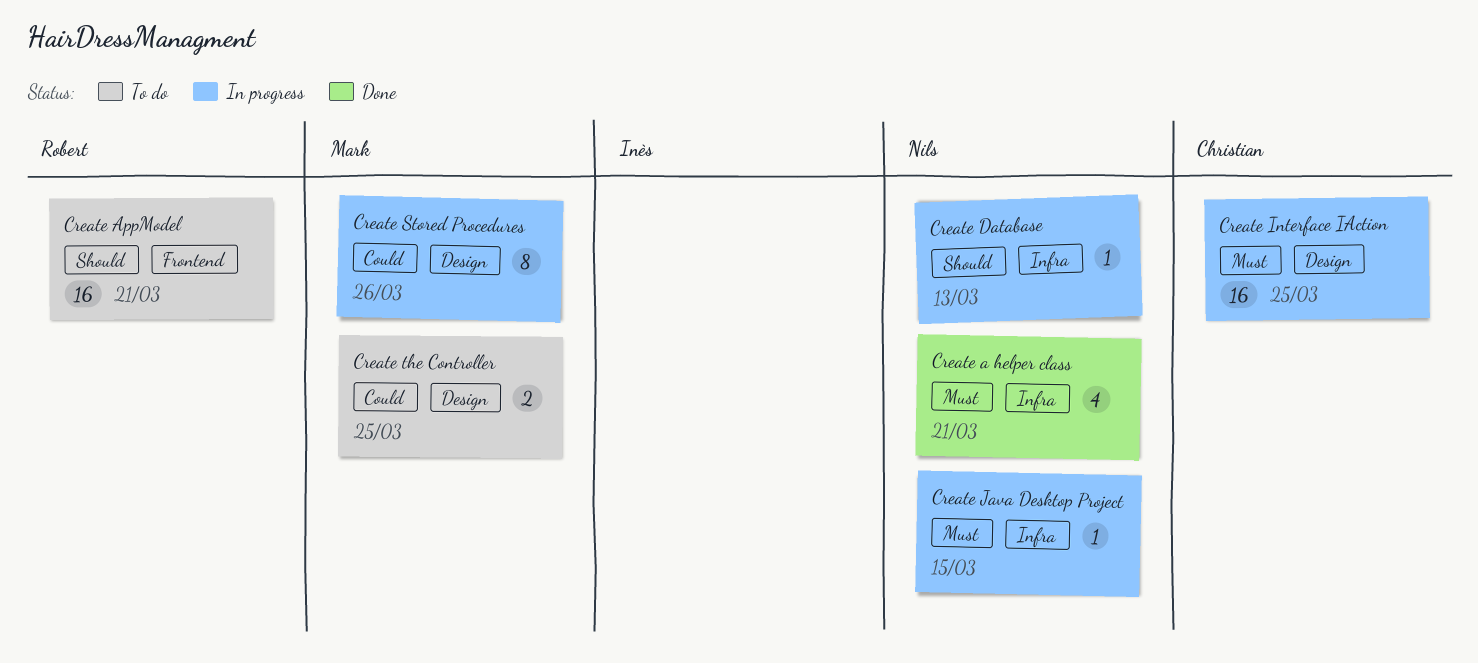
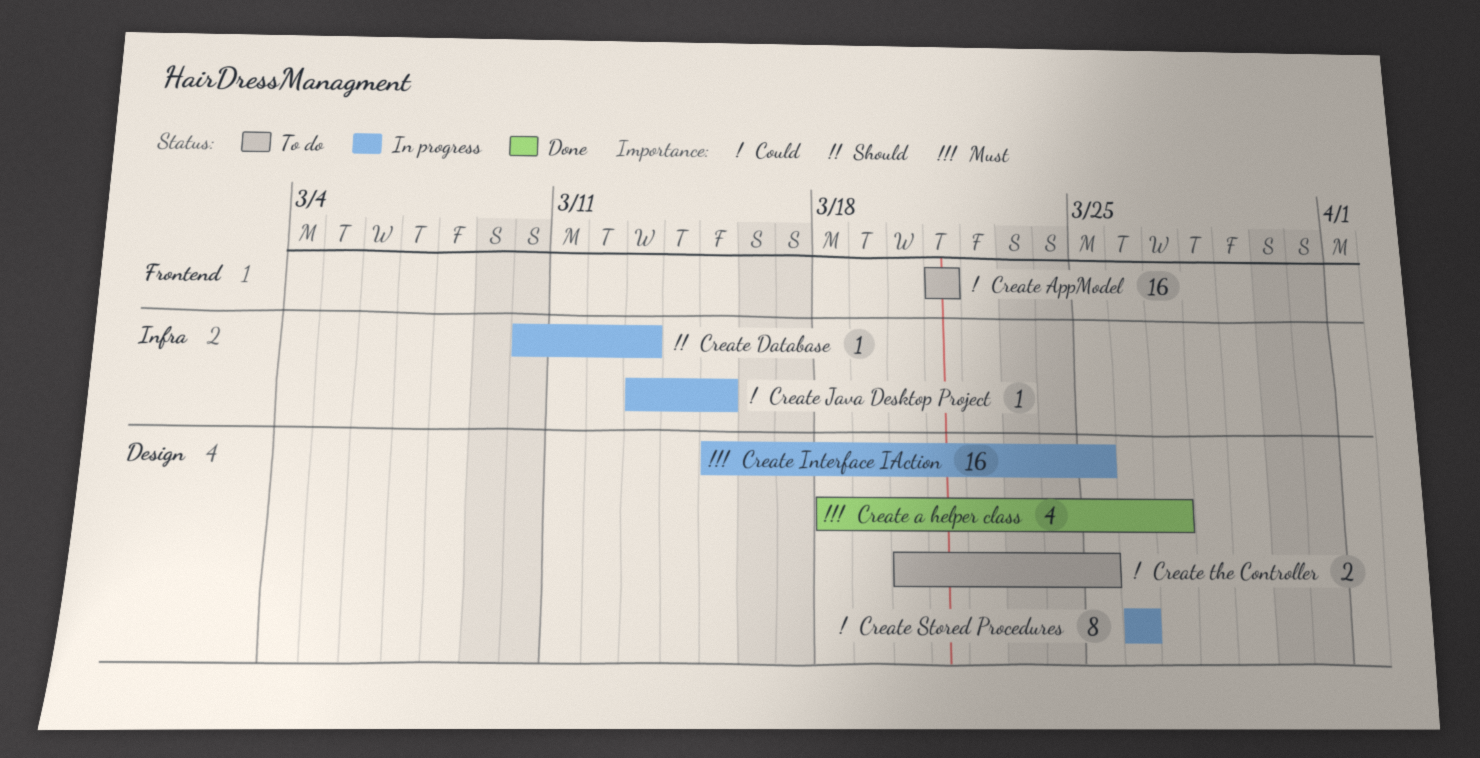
Create a helper class, label: Infra -> Design
Create a helper class, due: Mar 21 -> Mar 27
Create AppModel, priority: Should -> Could
Create Java Desktop Project, priority: Must -> Could

